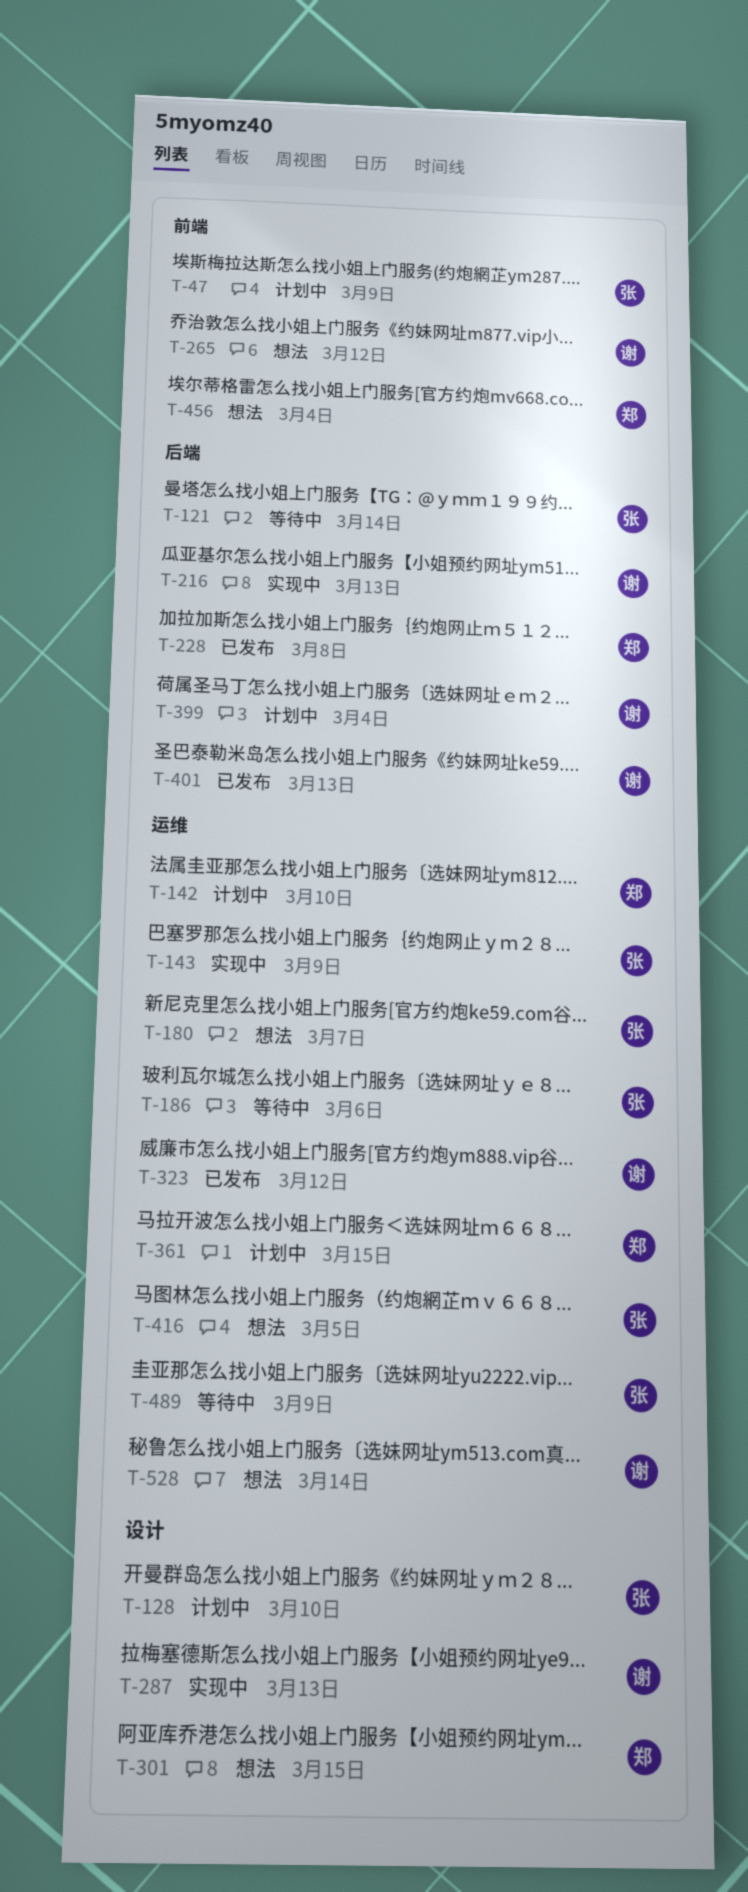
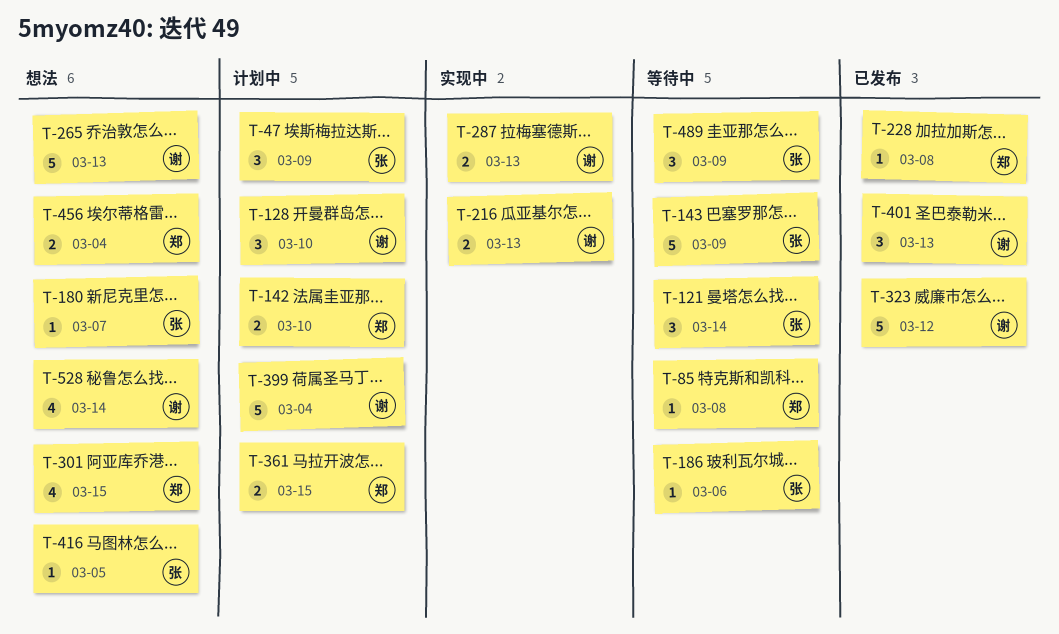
T-85: none -> present
T-128, owner: 张 -> 谢
T-143, status: 实现中 -> 等待中
T-265, due: Mar 12 -> Mar 13

